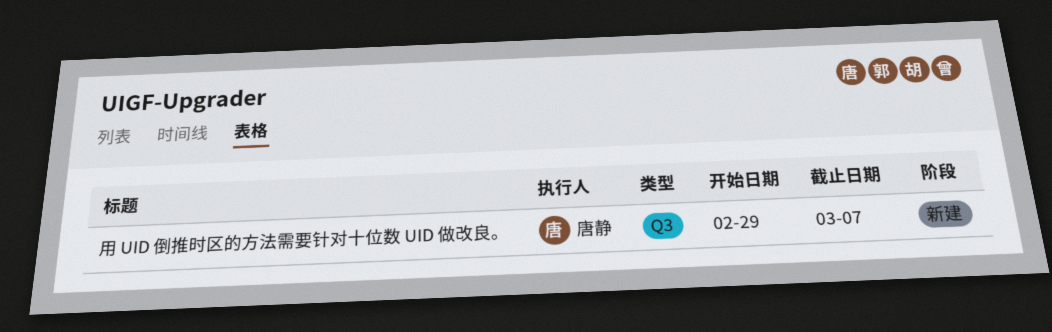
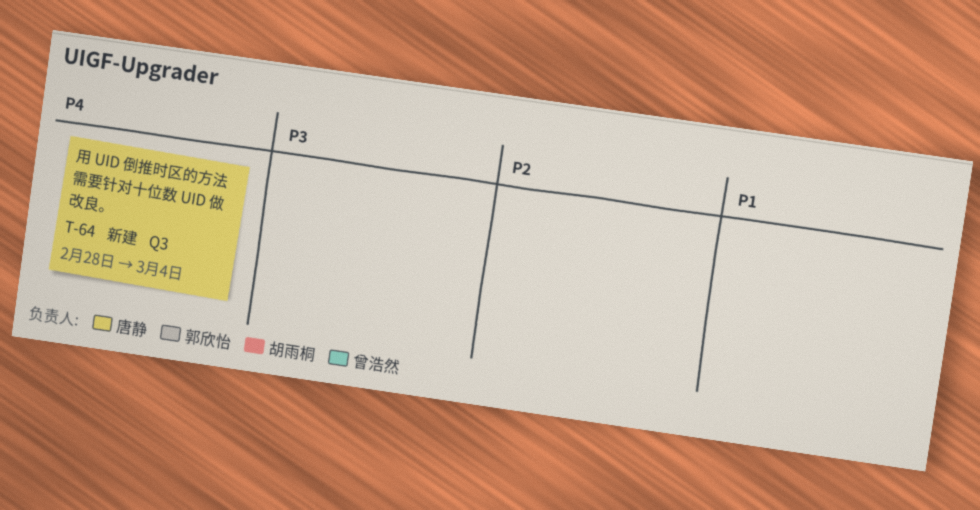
用 UID 倒推时区的方法需要针对十位数 UID 做改良。, start: Feb 29 -> Feb 28
用 UID 倒推时区的方法需要针对十位数 UID 做改良。, due: Mar 7 -> Mar 4

